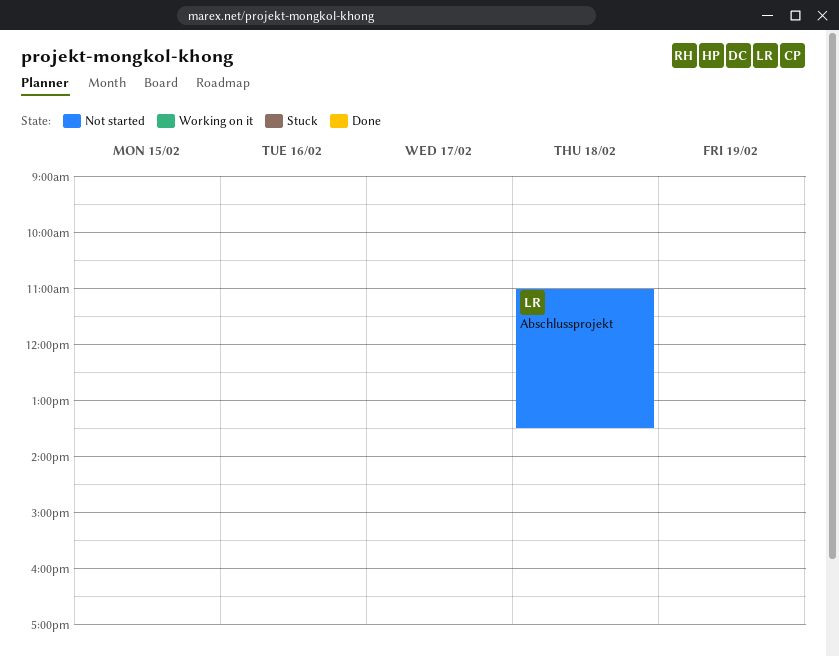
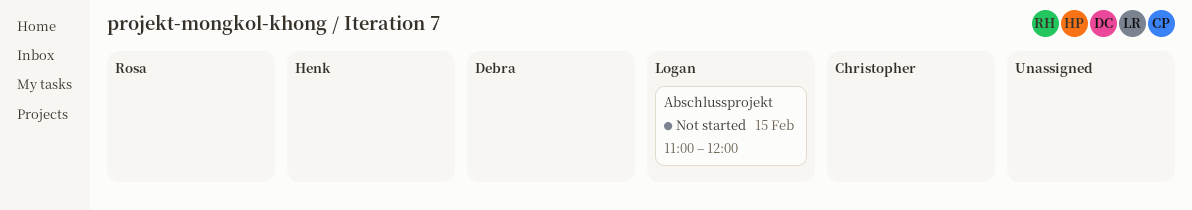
Abschlussprojekt, day: Feb 18 -> Feb 15
Abschlussprojekt, ends: 13:30 -> 12:00

